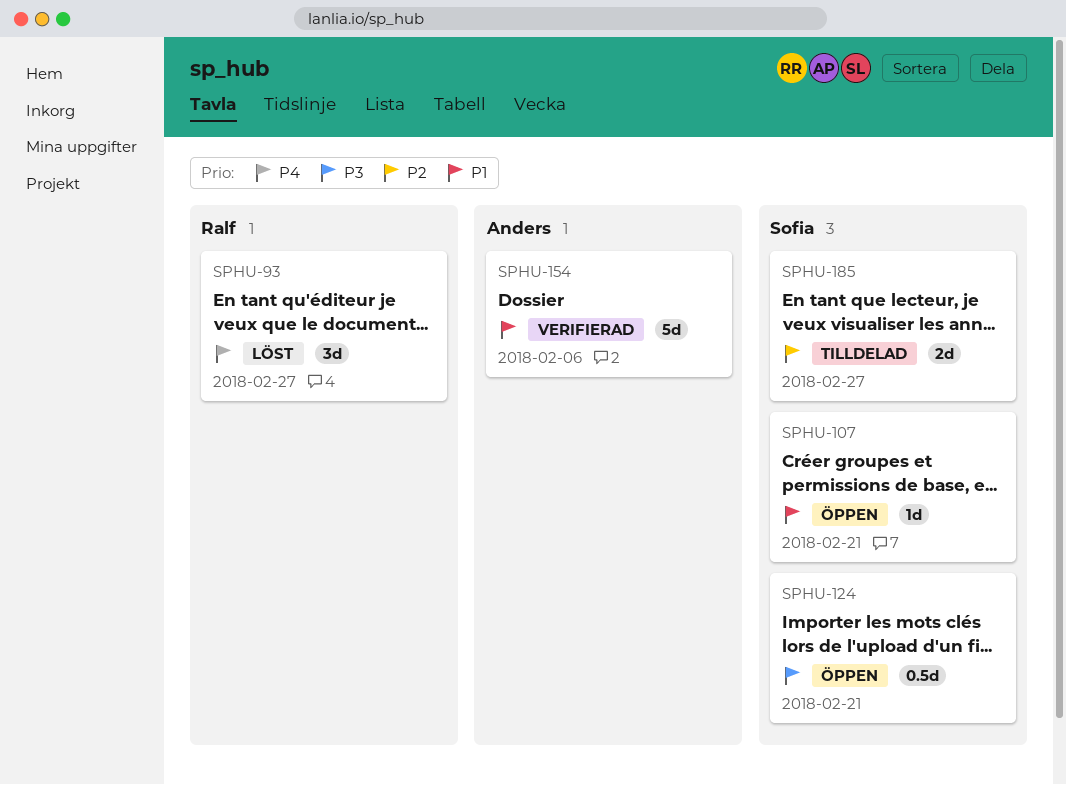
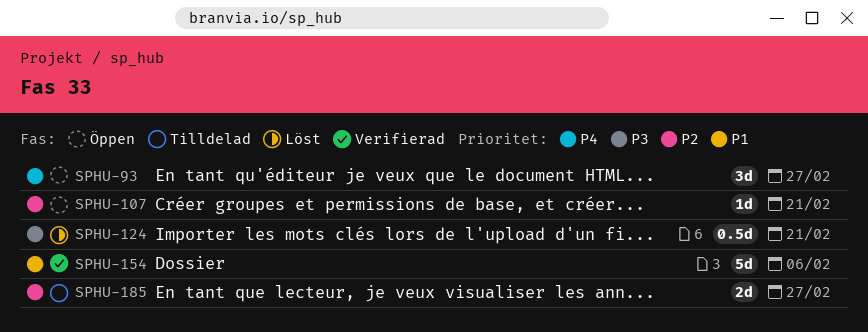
SPHU-93, status: Löst -> Öppen
SPHU-107, priority: P1 -> P2
SPHU-124, status: Öppen -> Löst

